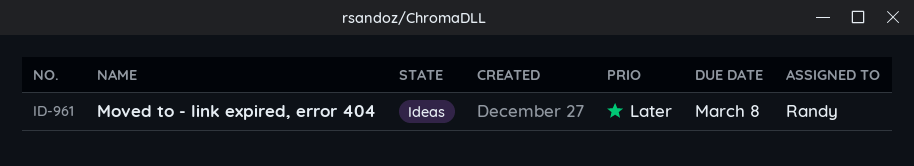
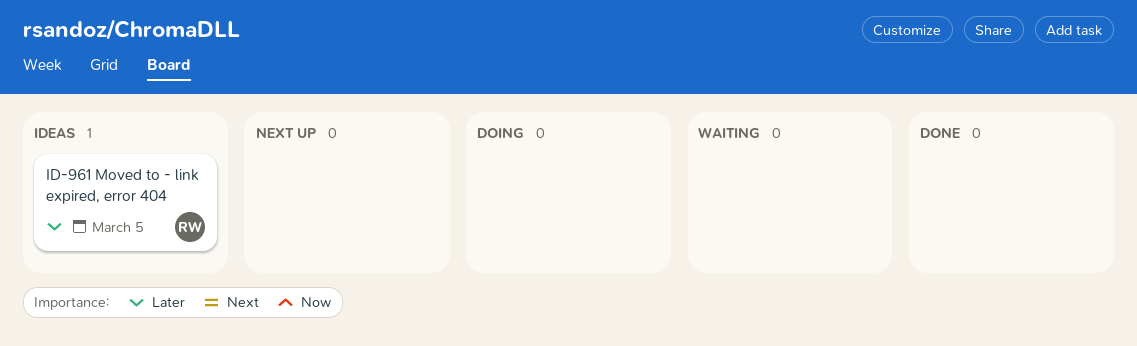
ID-961, due: Mar 8 -> Mar 5

